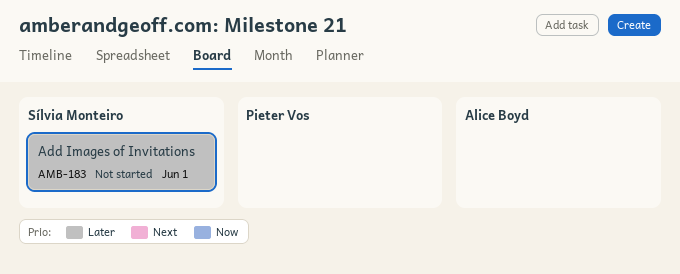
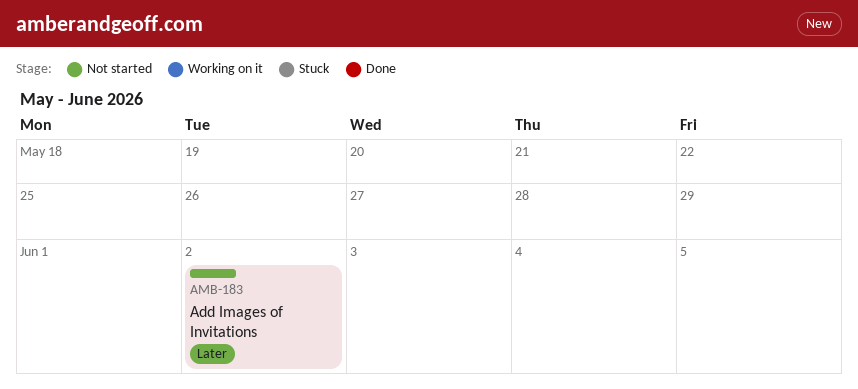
AMB-183, due: Jun 1 -> Jun 2

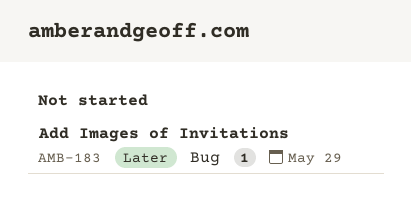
AMB-183, due: Jun 2 -> May 29

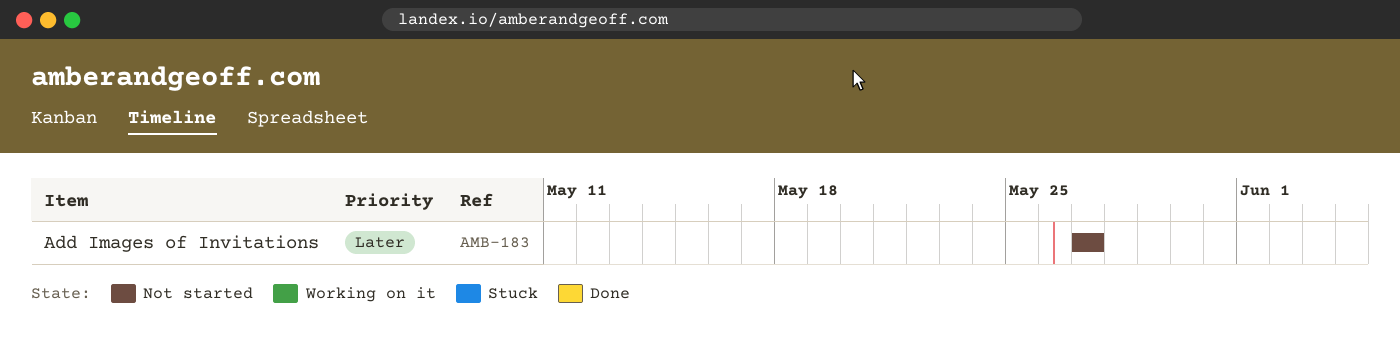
AMB-183, due: May 29 -> May 27

